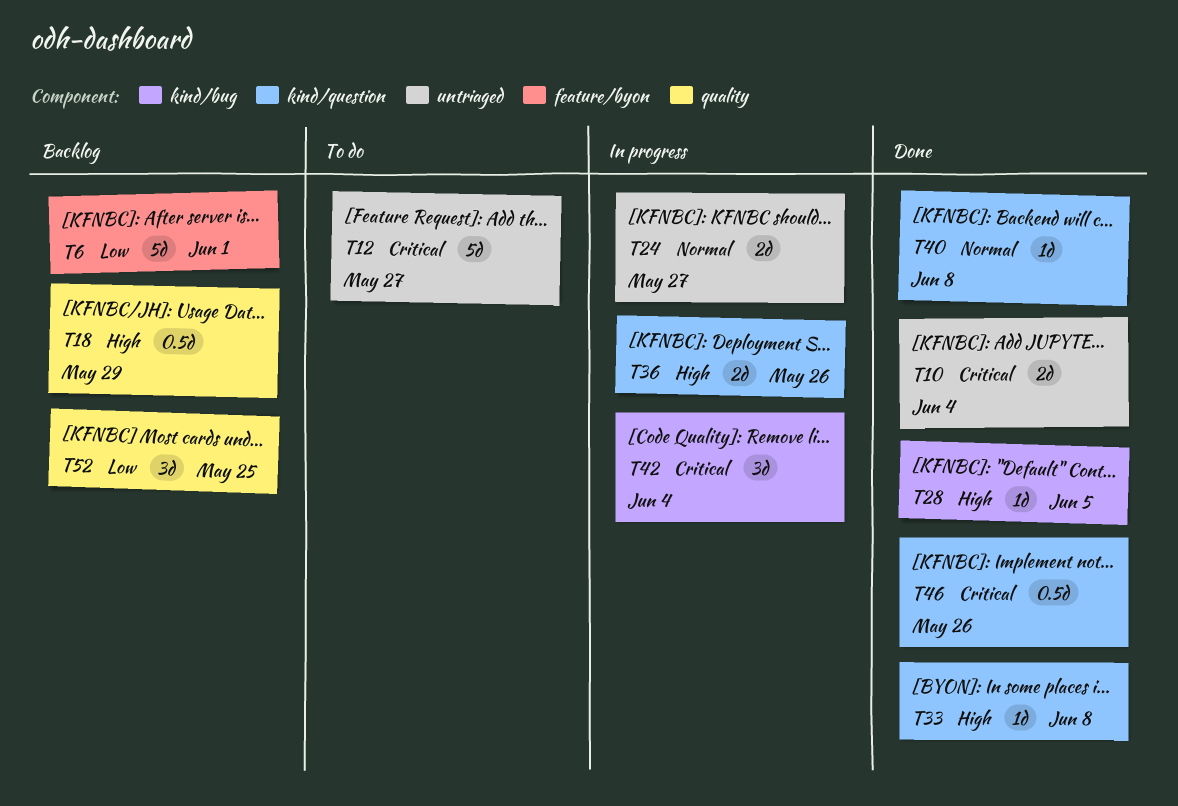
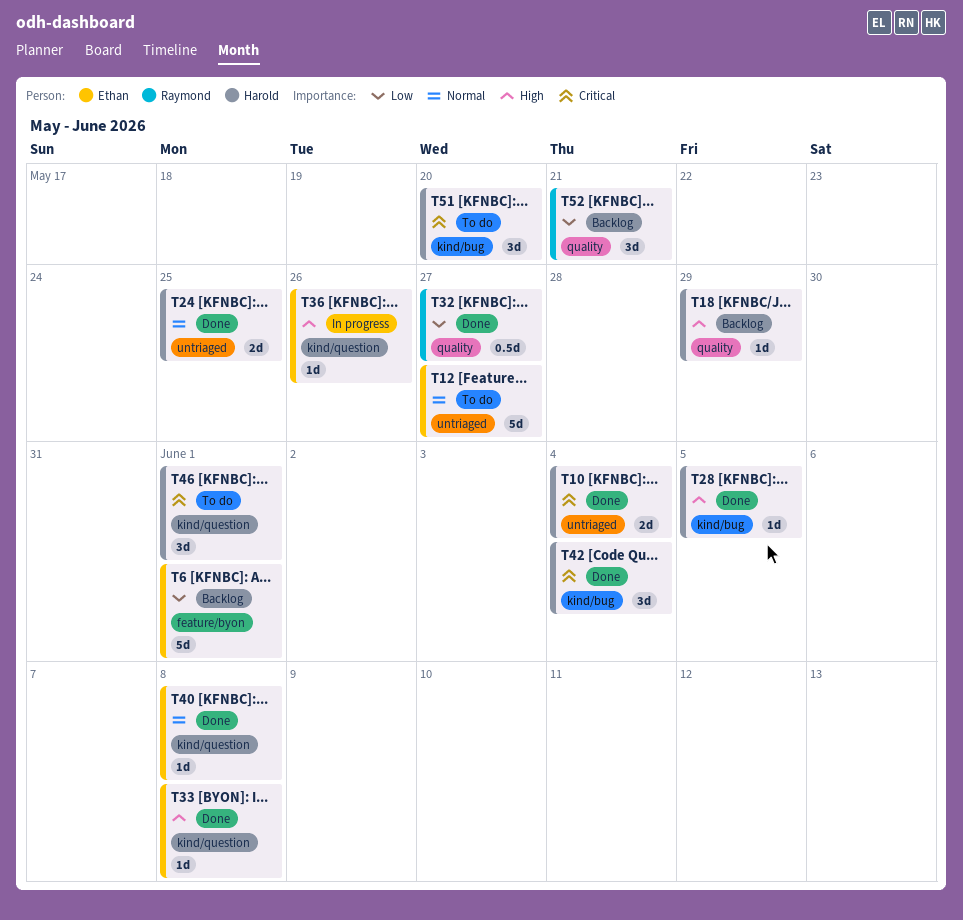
T12, priority: Critical -> Normal
T18, estimate: 0.5d -> 1d
T24, status: In progress -> Done
T24, due: May 27 -> May 25
T32: none -> present
T36, estimate: 2d -> 1d
T42, status: In progress -> Done
T46, status: Done -> To do
T46, estimate: 0.5d -> 3d
T46, due: May 26 -> Jun 1
T51: none -> present
T52, due: May 25 -> May 21

